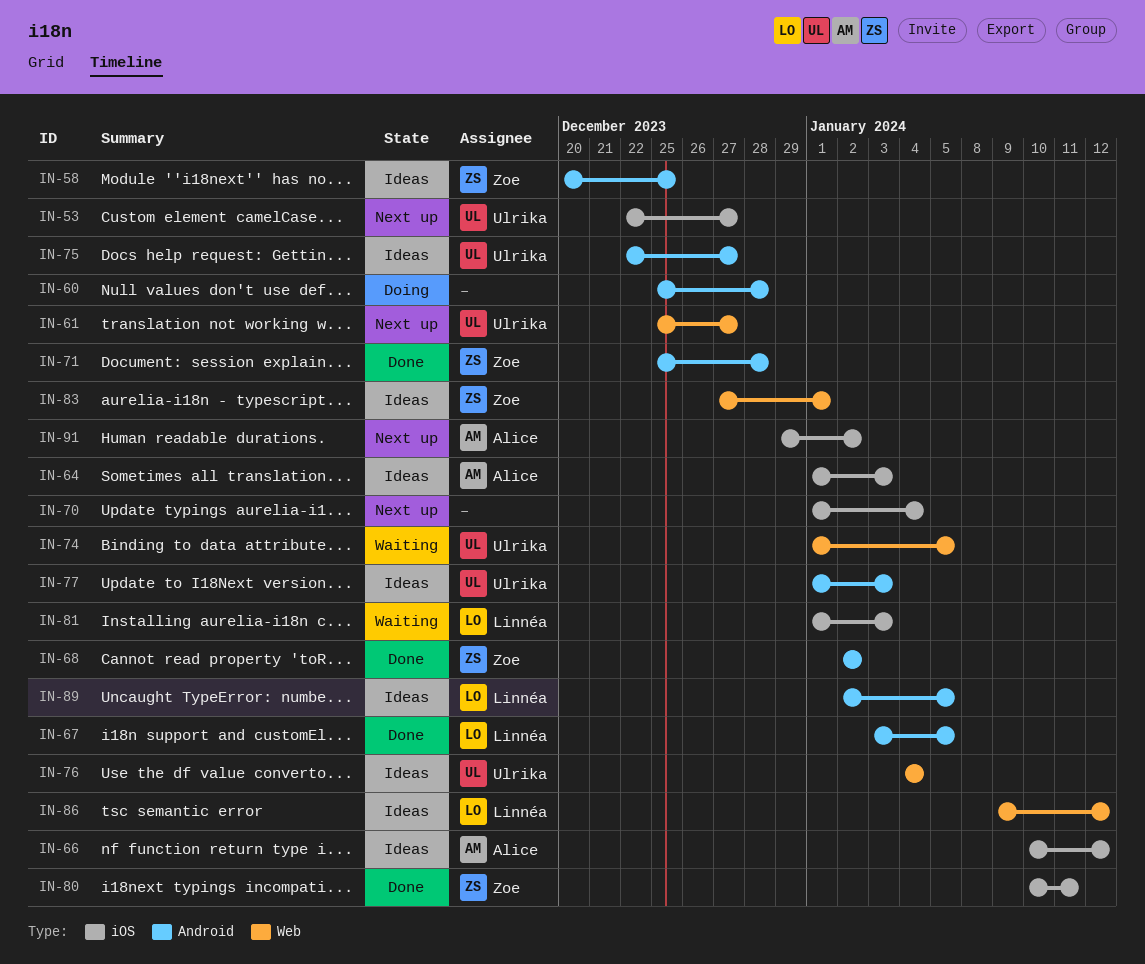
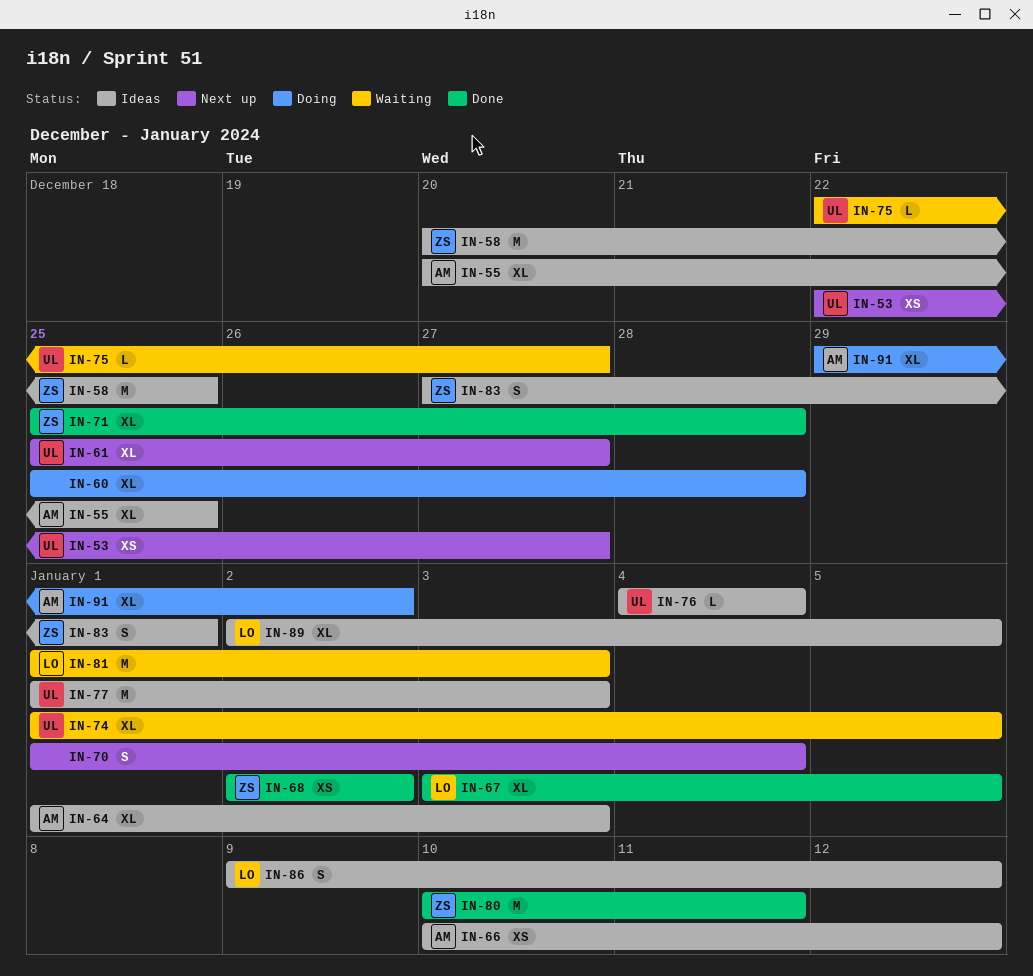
IN-55: none -> present
IN-75, status: Ideas -> Waiting
IN-91, status: Next up -> Doing

